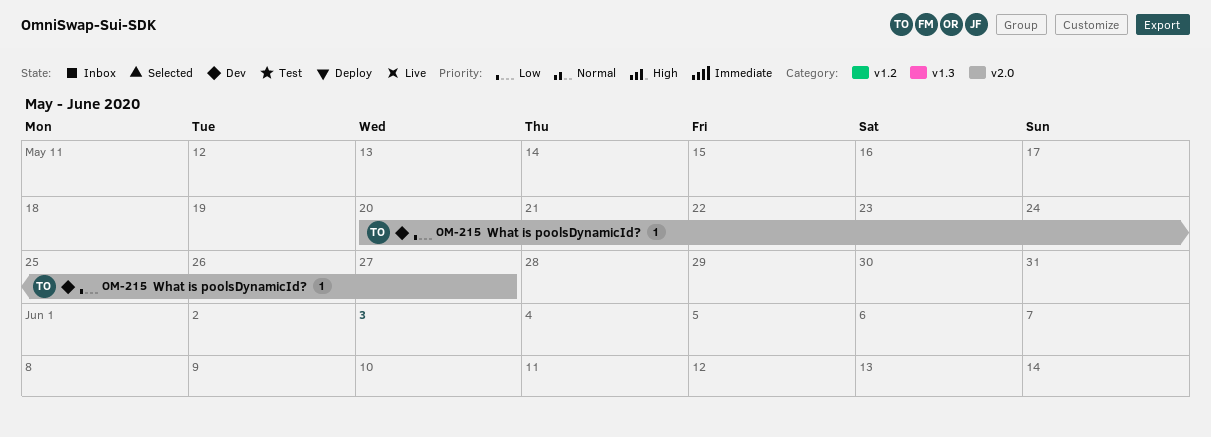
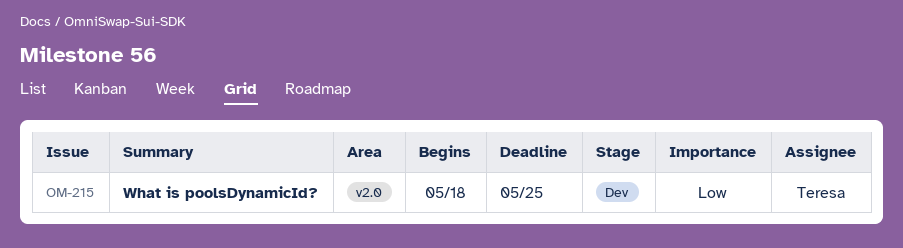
OM-215, start: May 20 -> May 18
OM-215, due: May 27 -> May 25

